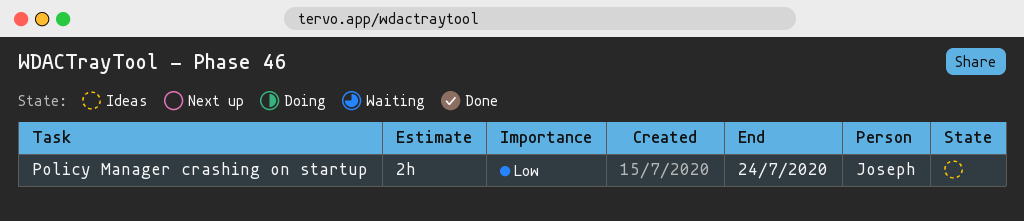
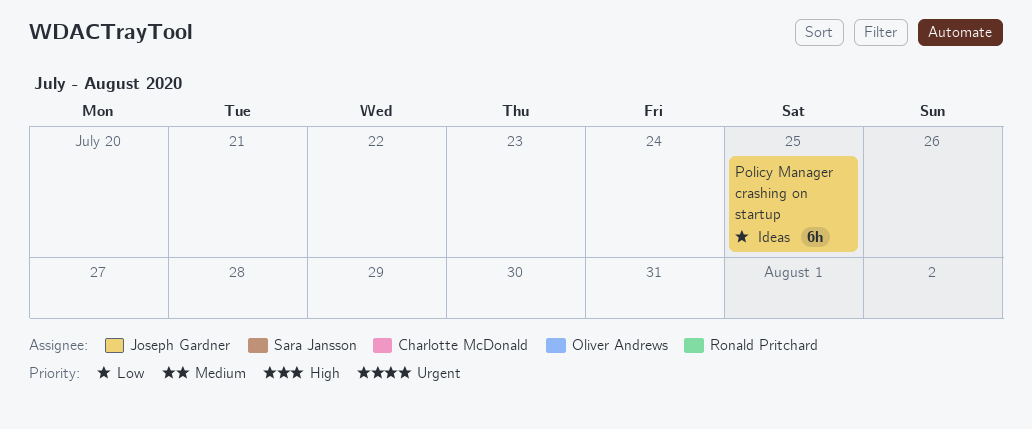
Policy Manager crashing on startup, estimate: 2h -> 6h
Policy Manager crashing on startup, due: Jul 24 -> Jul 25

